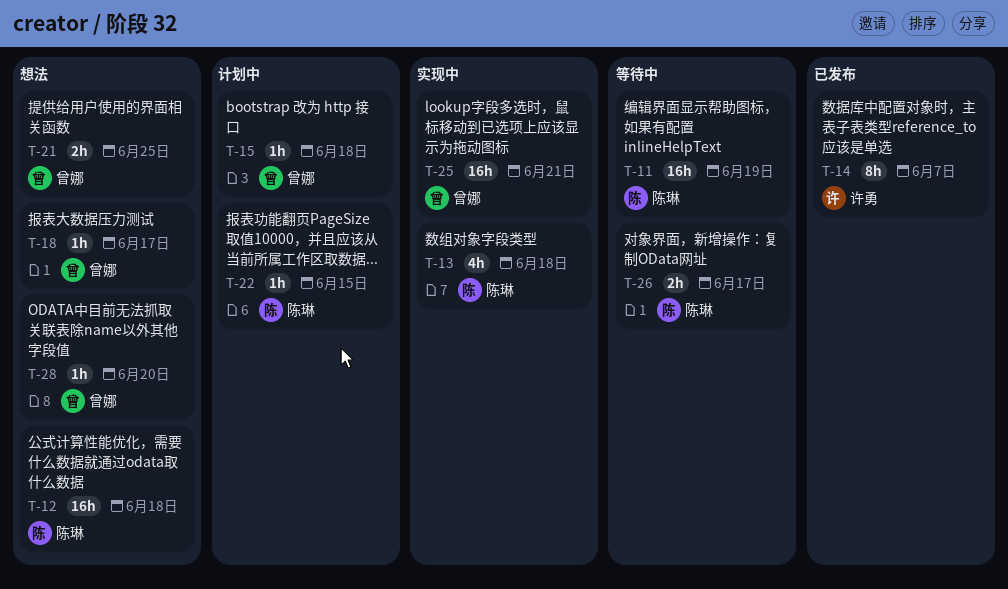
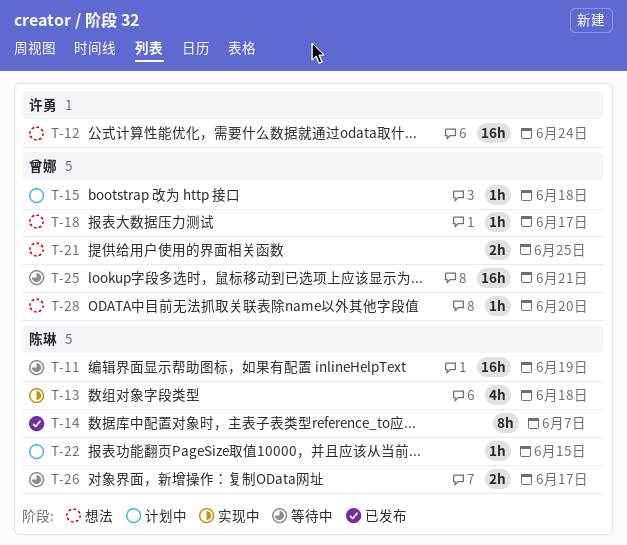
T-12, owner: 陈琳 -> 许勇
T-12, due: Jun 18 -> Jun 24
T-14, owner: 许勇 -> 陈琳
T-25, status: 实现中 -> 等待中

